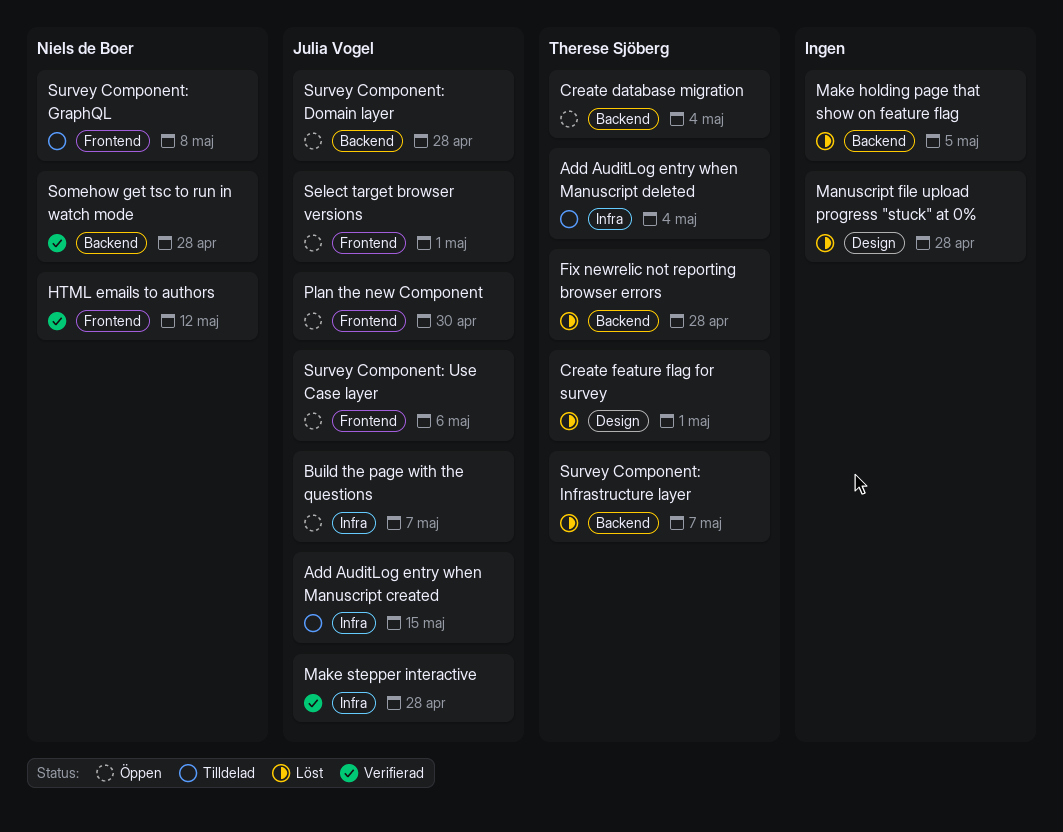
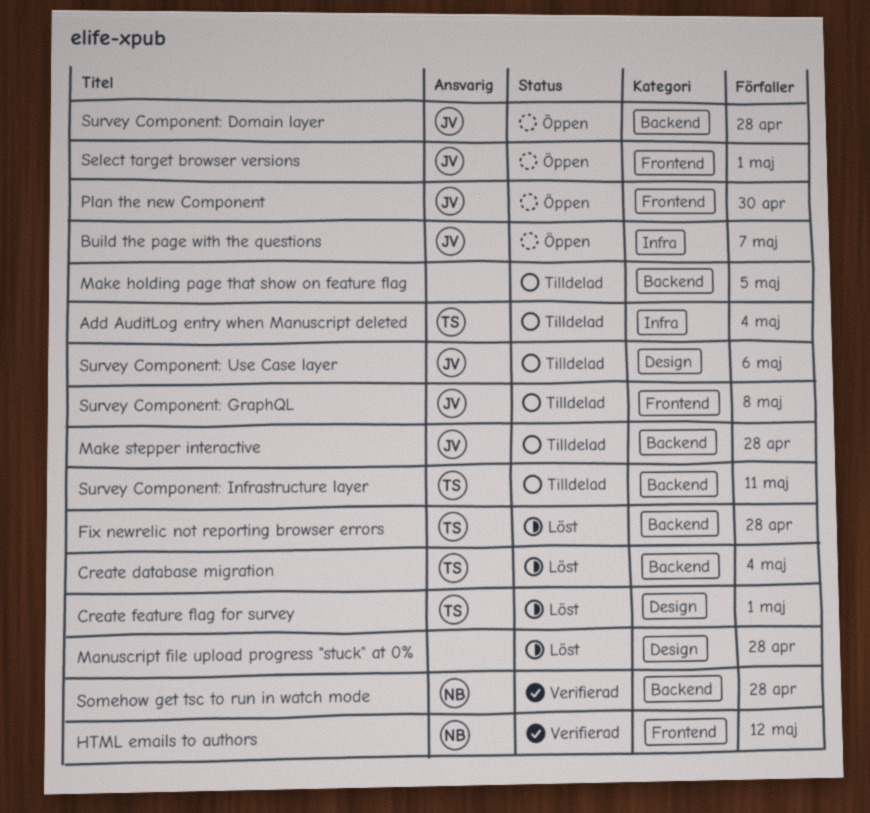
Add AuditLog entry when Manuscript created: present -> none
Create database migration, status: Öppen -> Löst
Make holding page that show on feature flag, status: Löst -> Tilldelad
Make stepper interactive, status: Verifierad -> Tilldelad
Make stepper interactive, label: Infra -> Backend
Survey Component: GraphQL, owner: Niels de Boer -> Julia Vogel
Survey Component: Infrastructure layer, status: Löst -> Tilldelad
Survey Component: Infrastructure layer, due: May 7 -> May 11
Survey Component: Use Case layer, status: Öppen -> Tilldelad
Survey Component: Use Case layer, label: Frontend -> Design

